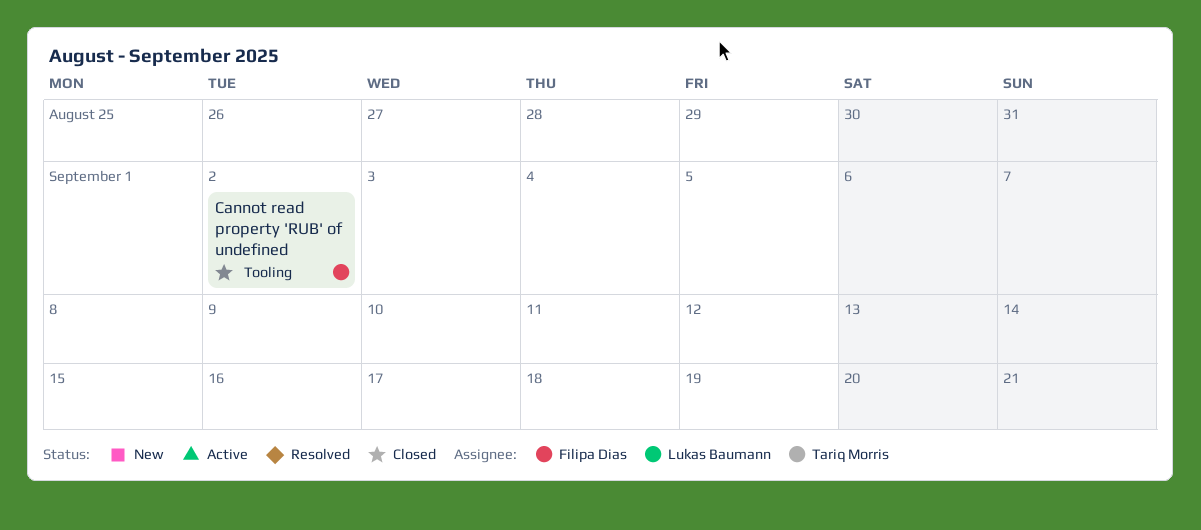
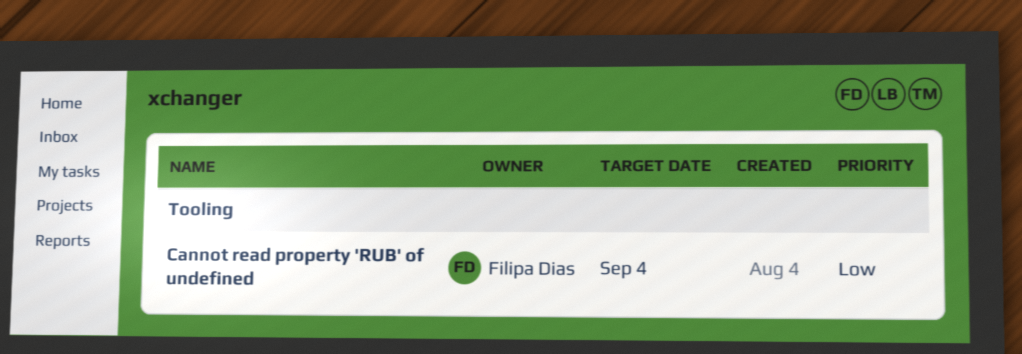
Cannot read property 'RUB' of undefined, due: Sep 2 -> Sep 4

